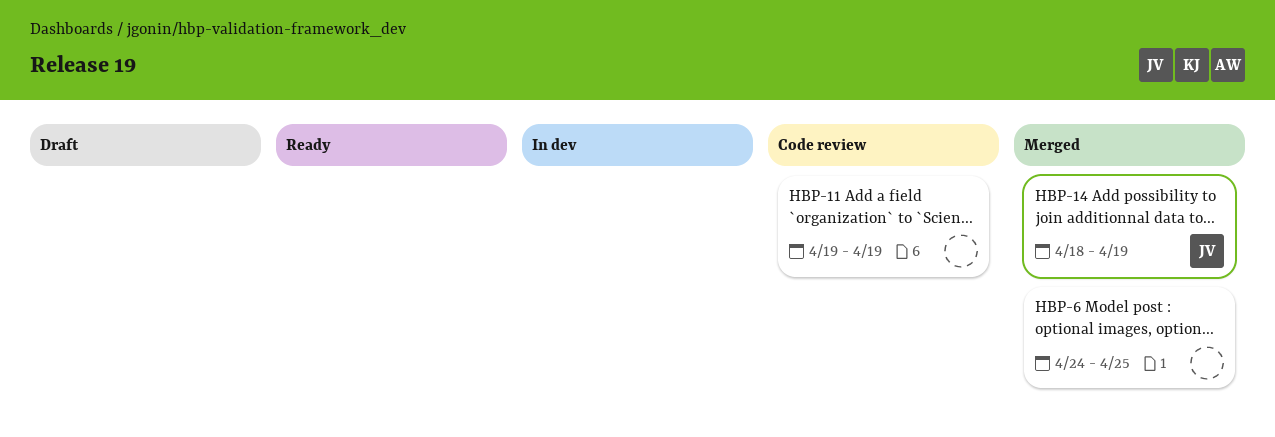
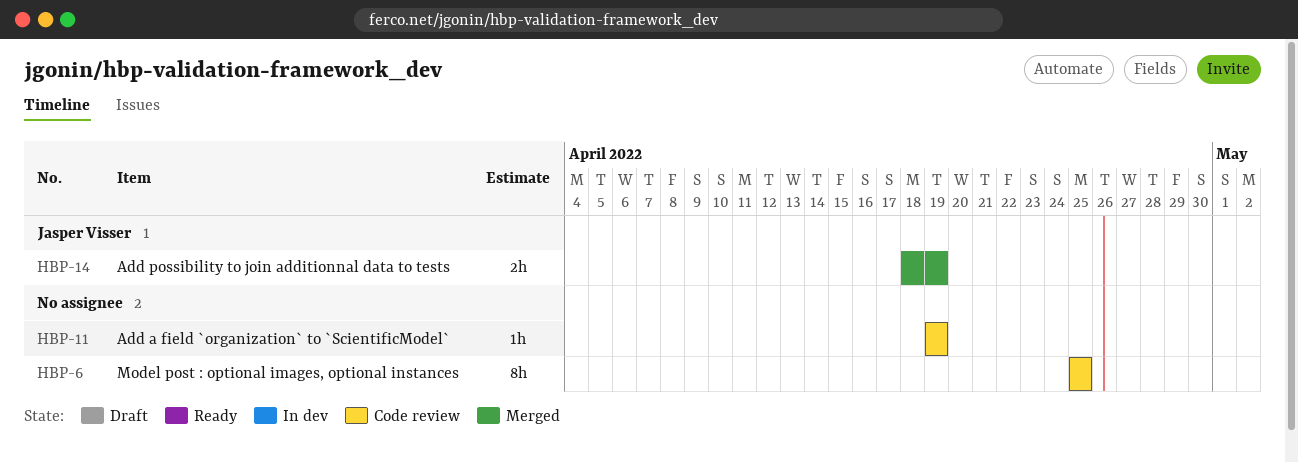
HBP-6, status: Merged -> Code review
HBP-6, start: Apr 24 -> Apr 25

